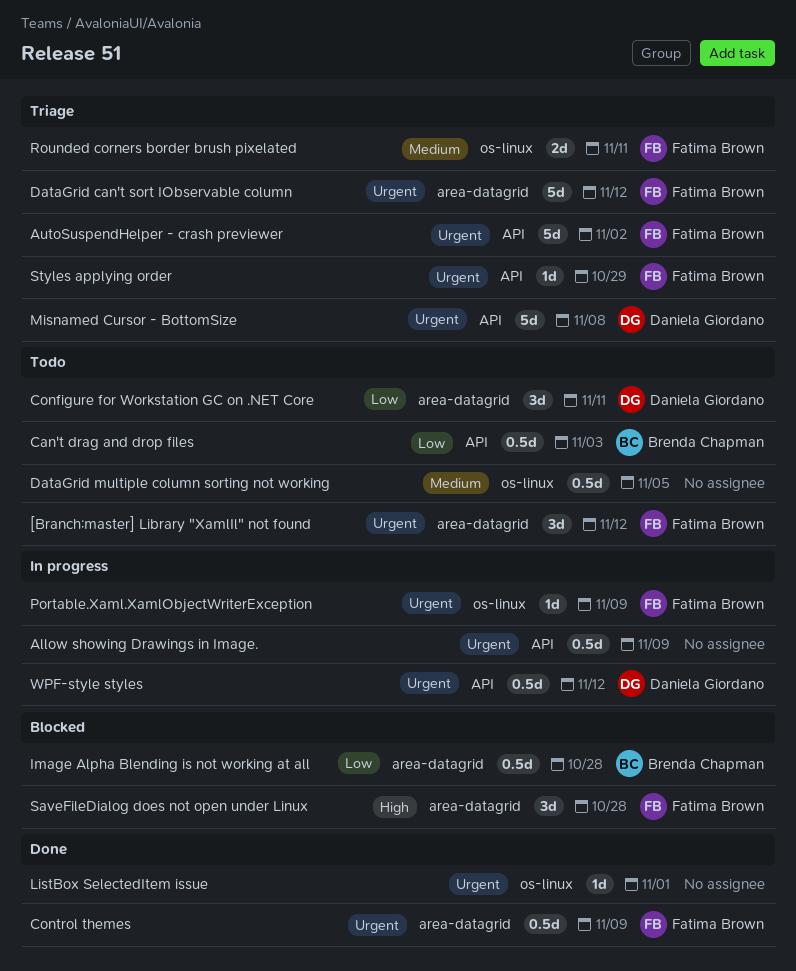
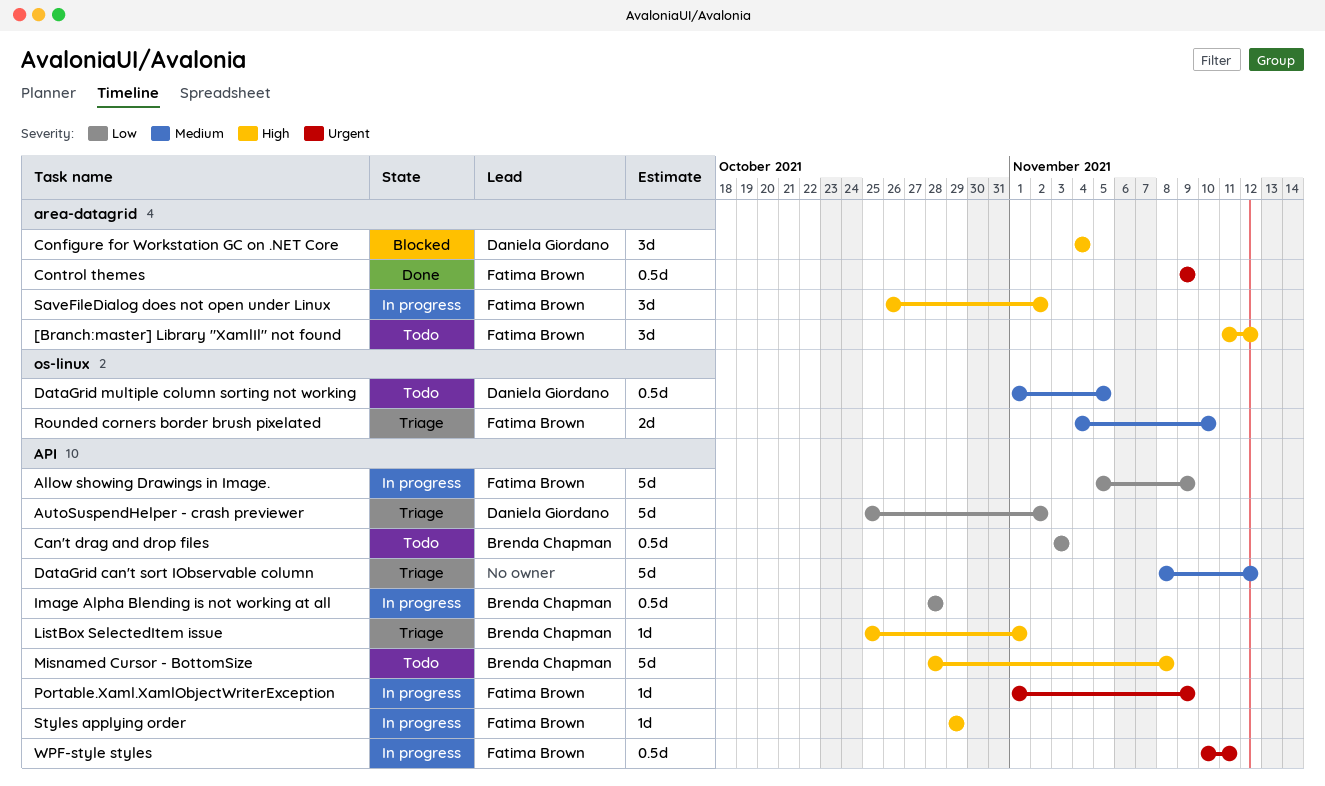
[Branch:master] Library "XamlIl" not found, priority: Urgent -> High
Allow showing Drawings in Image., owner: none -> Fatima Brown
Allow showing Drawings in Image., priority: Urgent -> Low
Allow showing Drawings in Image., estimate: 0.5d -> 5d
AutoSuspendHelper - crash previewer, owner: Fatima Brown -> Daniela Giordano
AutoSuspendHelper - crash previewer, priority: Urgent -> Low
Configure for Workstation GC on .NET Core, status: Todo -> Blocked
Configure for Workstation GC on .NET Core, priority: Low -> High
Configure for Workstation GC on .NET Core, due: Nov 11 -> Nov 4
DataGrid can't sort IObservable column, owner: Fatima Brown -> none
DataGrid can't sort IObservable column, priority: Urgent -> Medium
DataGrid can't sort IObservable column, label: area-datagrid -> API
DataGrid multiple column sorting not working, owner: none -> Daniela Giordano
Image Alpha Blending is not working at all, status: Blocked -> In progress
Image Alpha Blending is not working at all, label: area-datagrid -> API
ListBox SelectedItem issue, status: Done -> Triage
ListBox SelectedItem issue, owner: none -> Brenda Chapman
ListBox SelectedItem issue, priority: Urgent -> High
ListBox SelectedItem issue, label: os-linux -> API
Misnamed Cursor - BottomSize, status: Triage -> Todo
Misnamed Cursor - BottomSize, owner: Daniela Giordano -> Brenda Chapman
Misnamed Cursor - BottomSize, priority: Urgent -> High
Portable.Xaml.XamlObjectWriterException, label: os-linux -> API
Rounded corners border brush pixelated, due: Nov 11 -> Nov 10
SaveFileDialog does not open under Linux, status: Blocked -> In progress
SaveFileDialog does not open under Linux, due: Oct 28 -> Nov 2
Styles applying order, status: Triage -> In progress
Styles applying order, priority: Urgent -> High
WPF-style styles, owner: Daniela Giordano -> Fatima Brown
WPF-style styles, due: Nov 12 -> Nov 11

